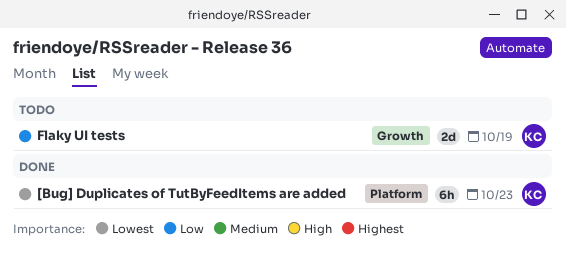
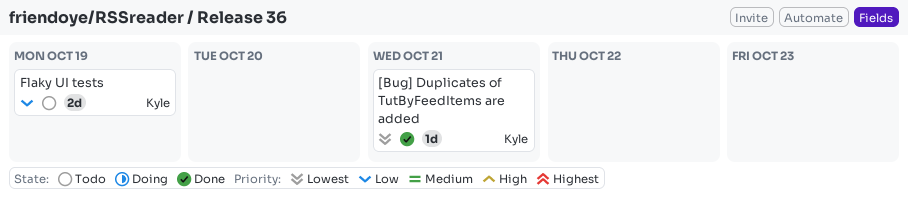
[Bug] Duplicates of TutByFeedItems are added, estimate: 6h -> 1d
[Bug] Duplicates of TutByFeedItems are added, due: Oct 23 -> Oct 21

